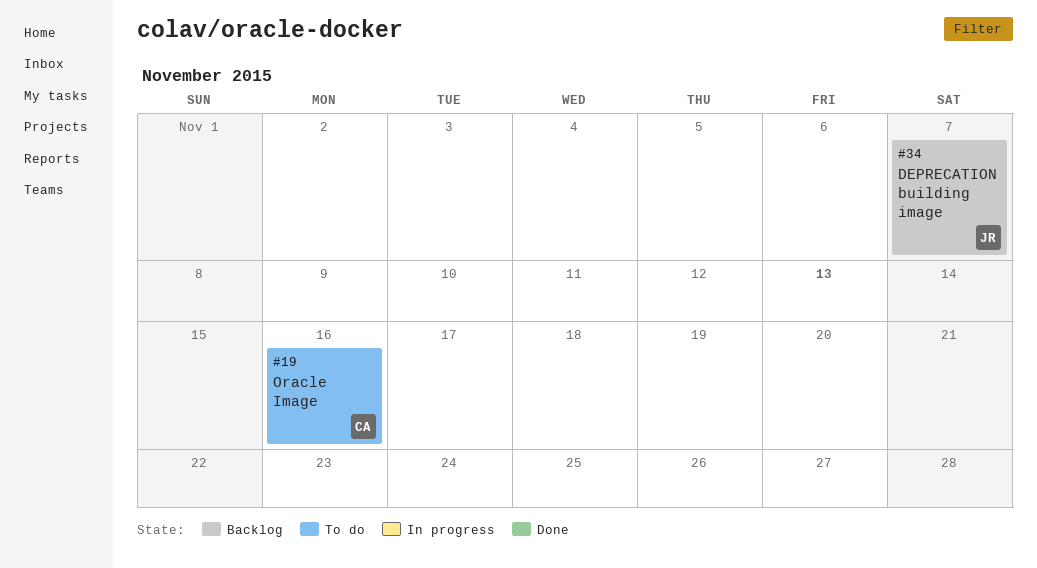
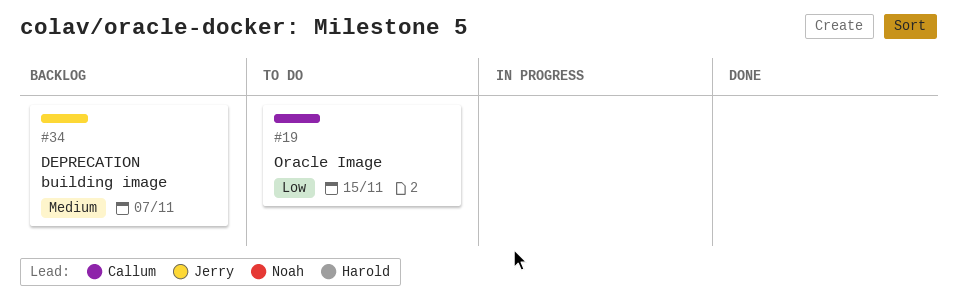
#19, due: Nov 16 -> Nov 15

